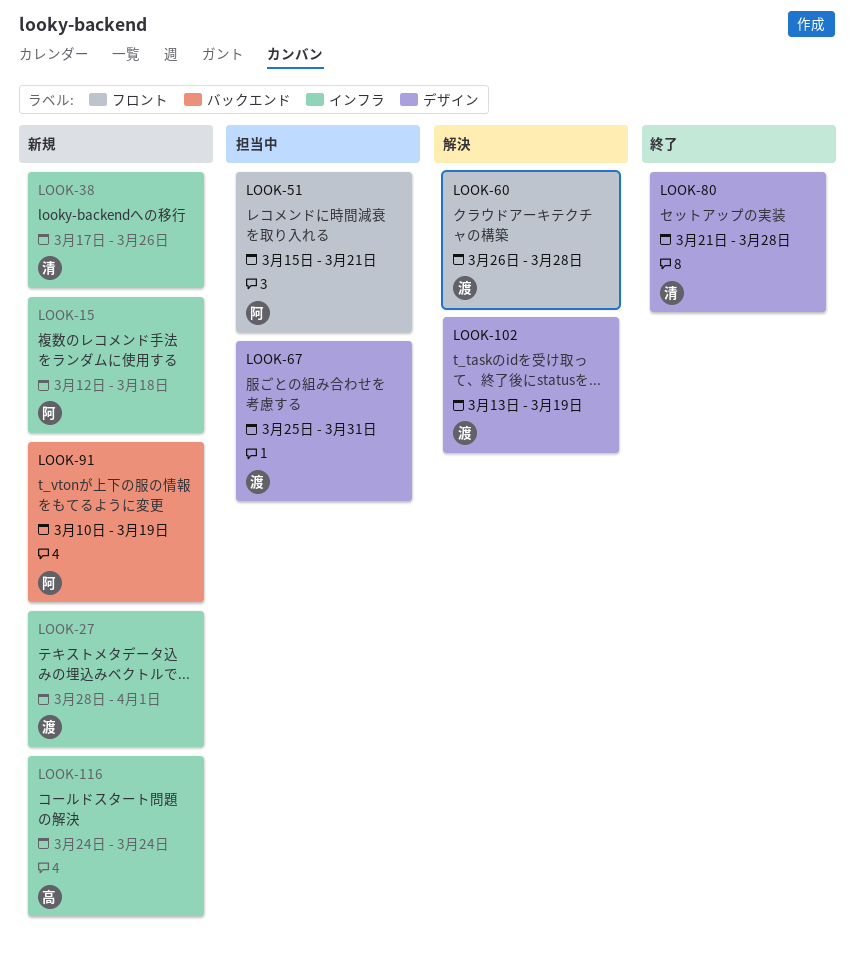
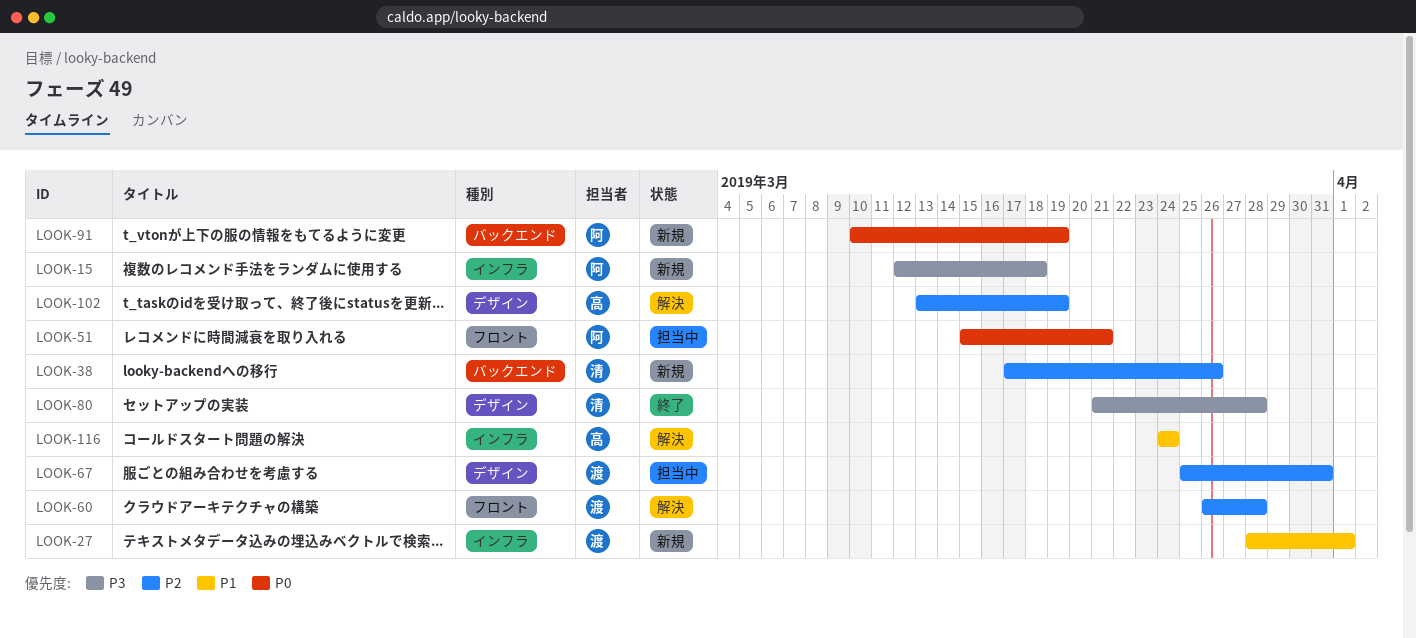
LOOK-38, label: インフラ -> バックエンド
LOOK-102, owner: 渡 -> 高
LOOK-116, status: 新規 -> 解決

